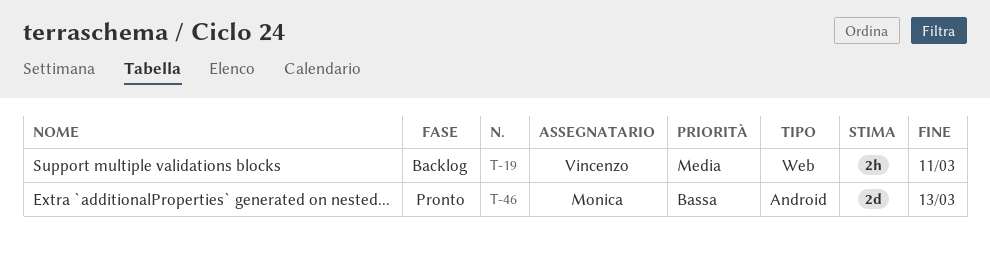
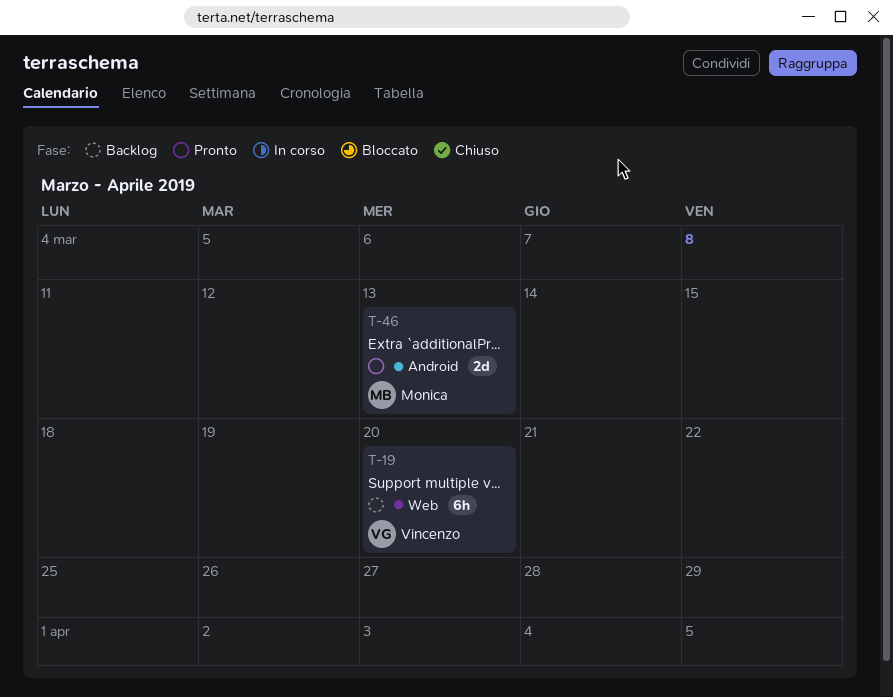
T-19, estimate: 2h -> 6h
T-19, due: Mar 11 -> Mar 20

